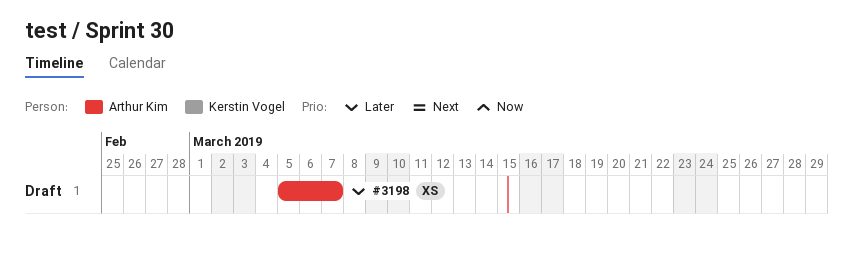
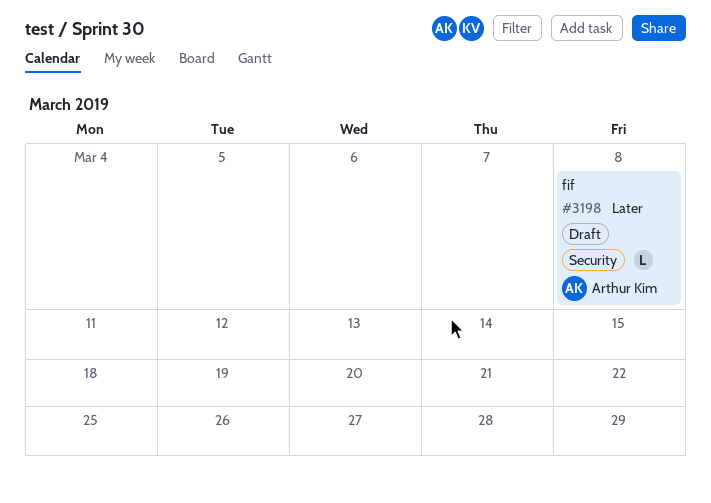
#3198, estimate: XS -> L
#3198, due: Mar 7 -> Mar 8

